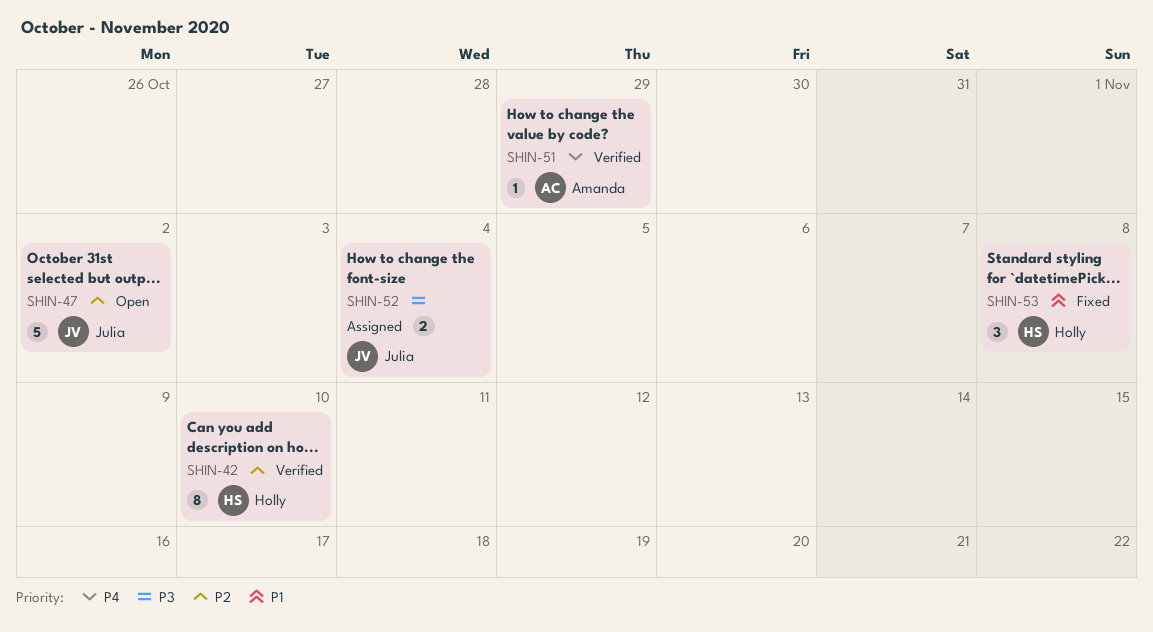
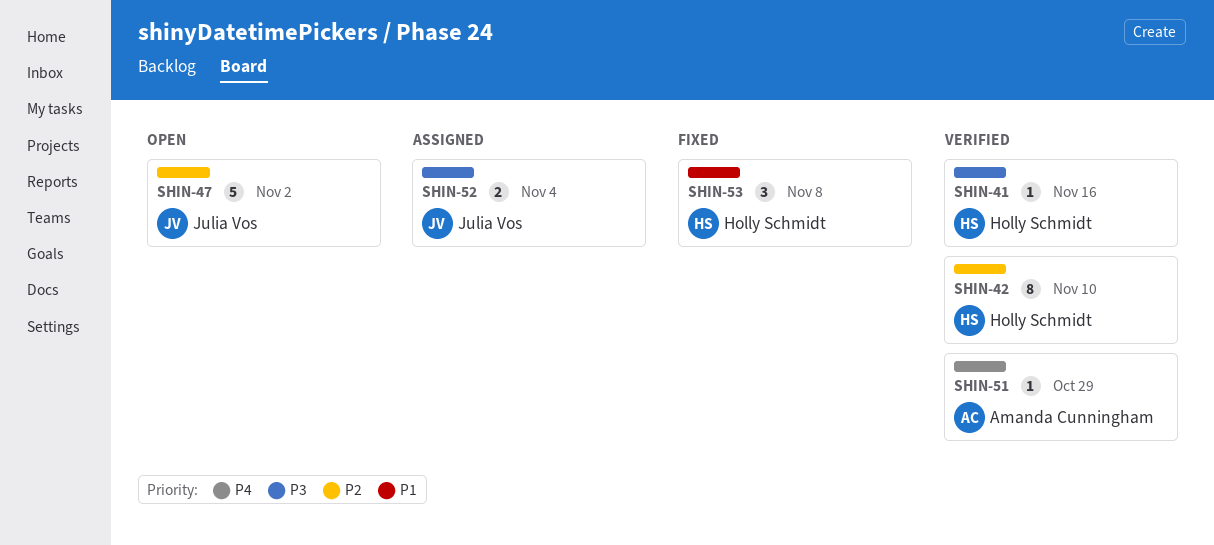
SHIN-41: none -> present

